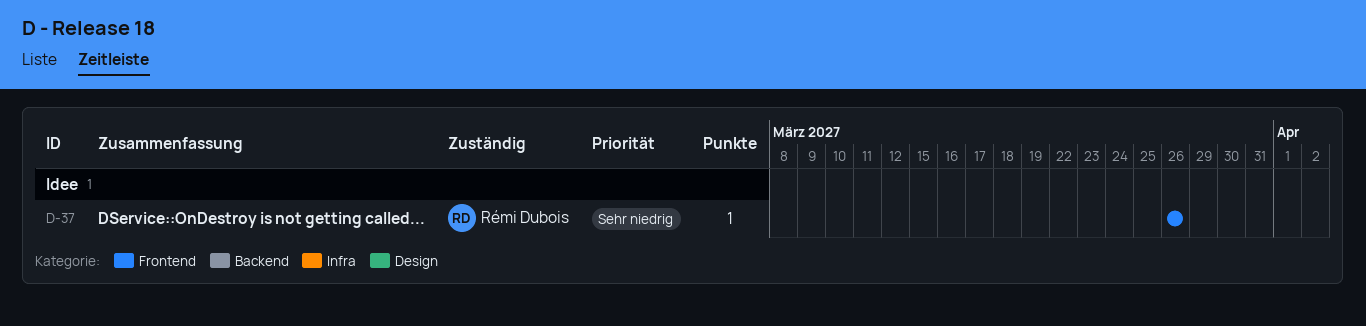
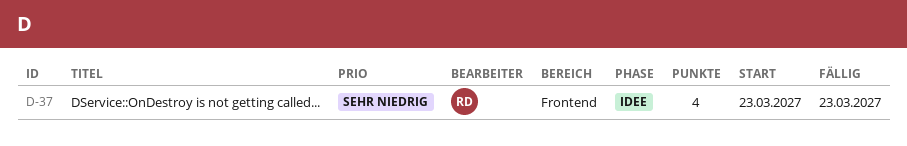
D-37, estimate: 1 -> 4
D-37, start: Mar 26 -> Mar 23
D-37, due: Mar 26 -> Mar 23

